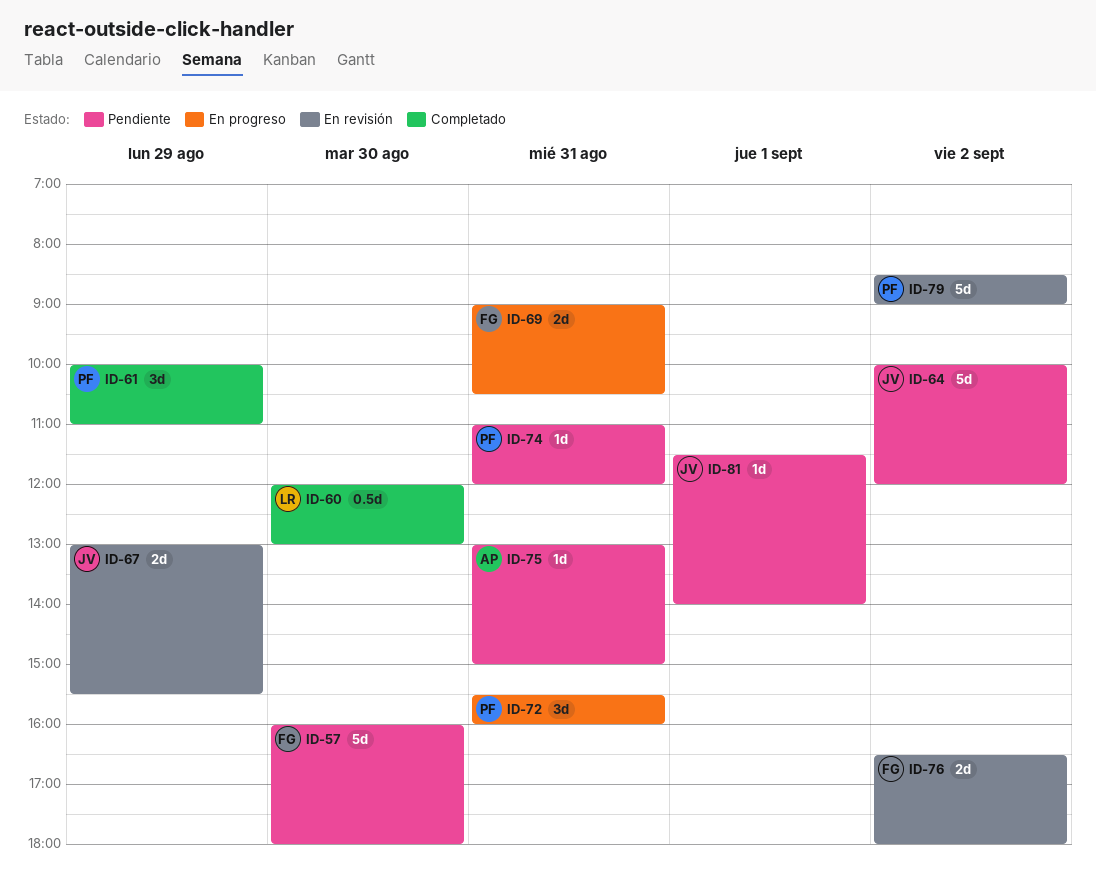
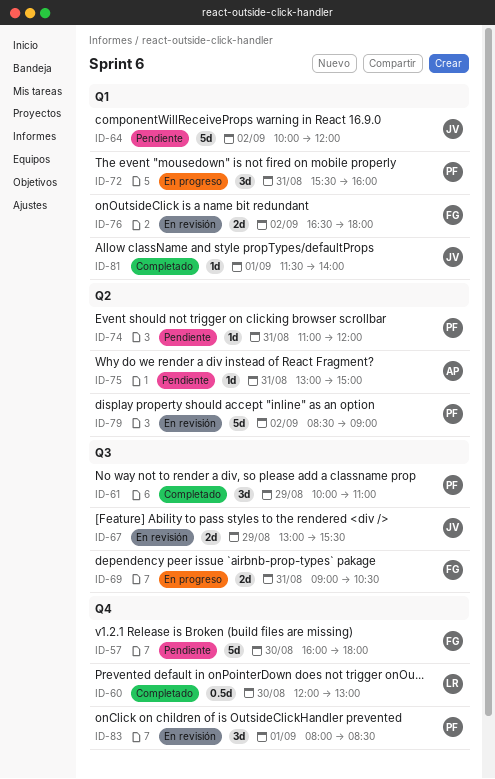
ID-81, status: Pendiente -> Completado
ID-83: none -> present

